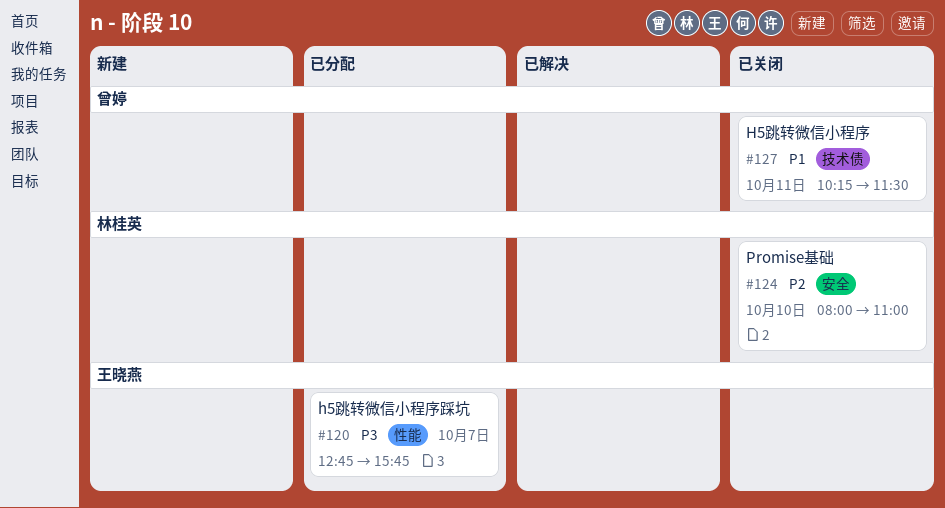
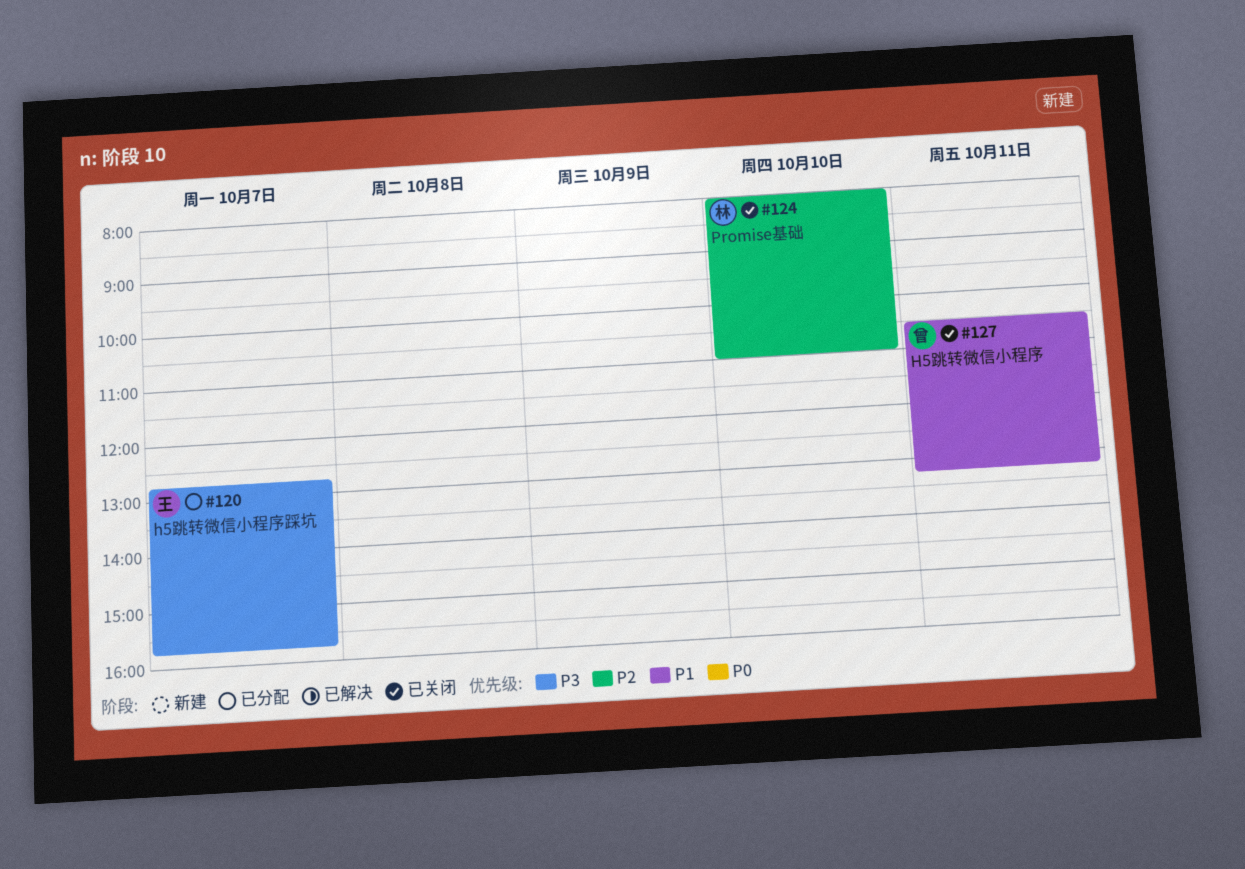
#127, begins: 10:15 -> 10:30
#127, ends: 11:30 -> 13:15

